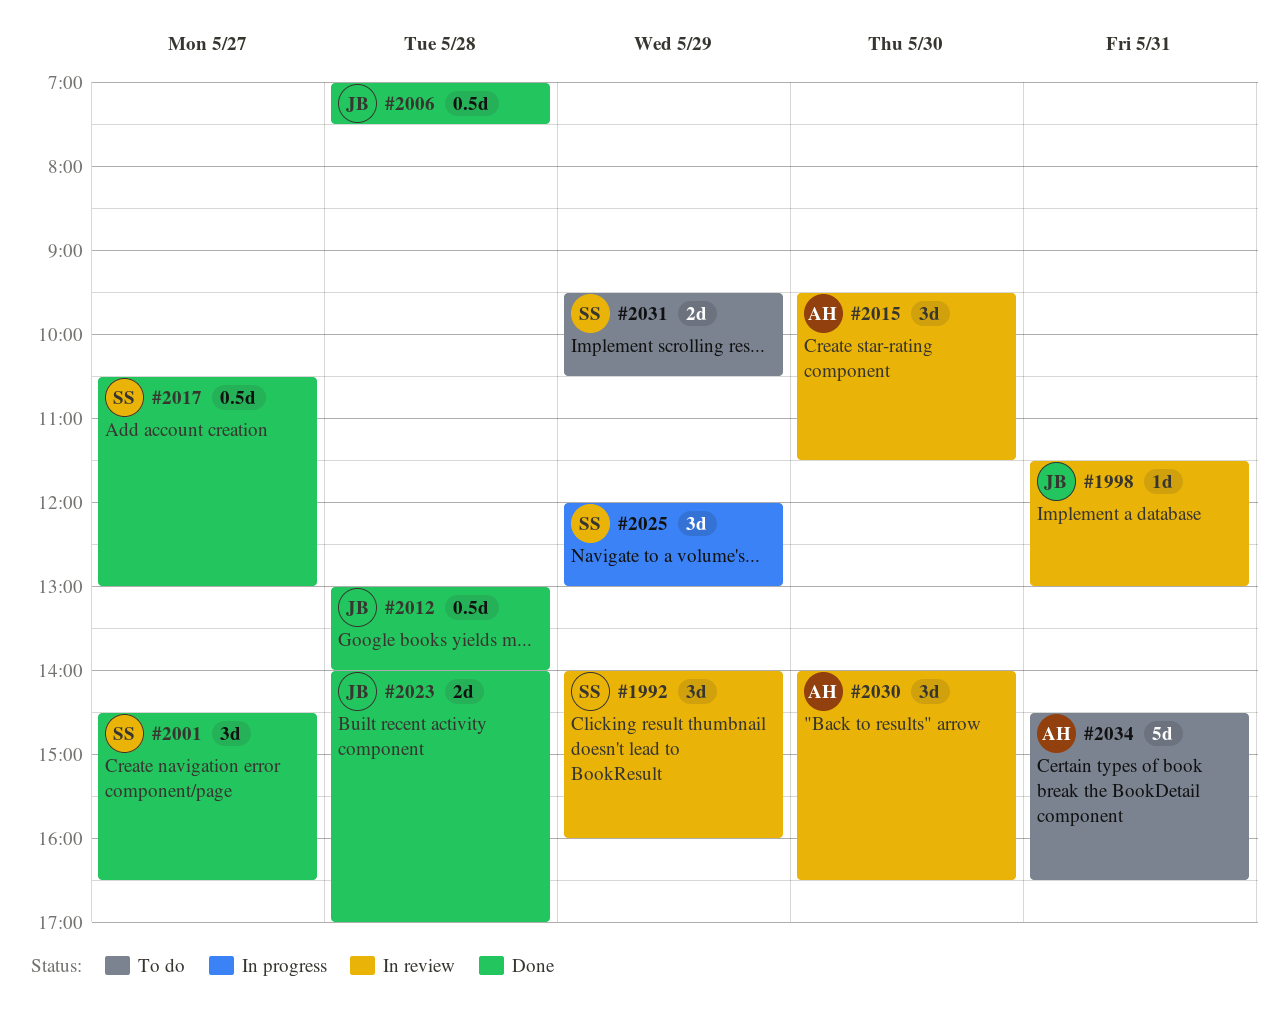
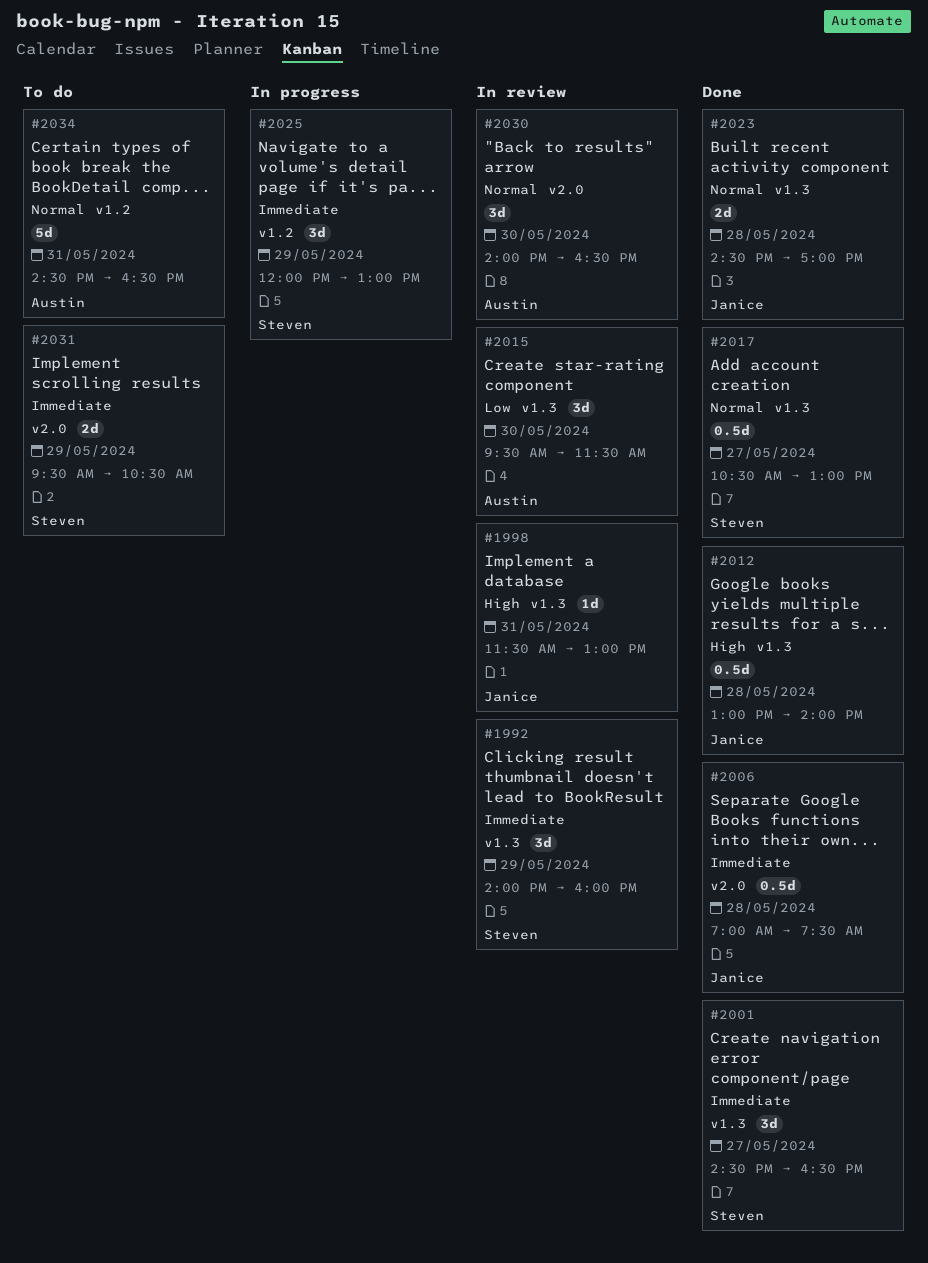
#2023, begins: 14:00 -> 14:30

